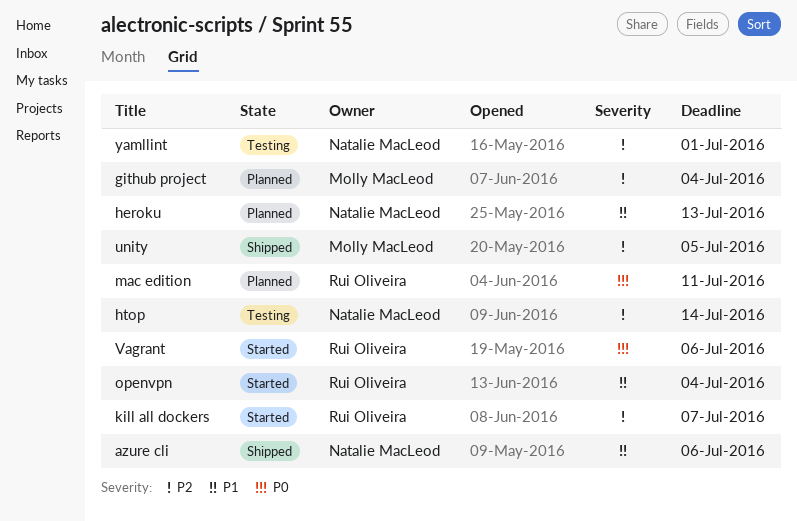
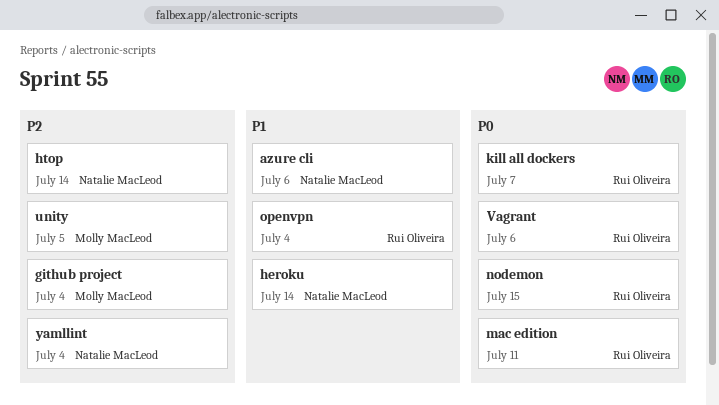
heroku, due: Jul 13 -> Jul 14
kill all dockers, priority: P2 -> P0
nodemon: none -> present
yamllint, due: Jul 1 -> Jul 4

